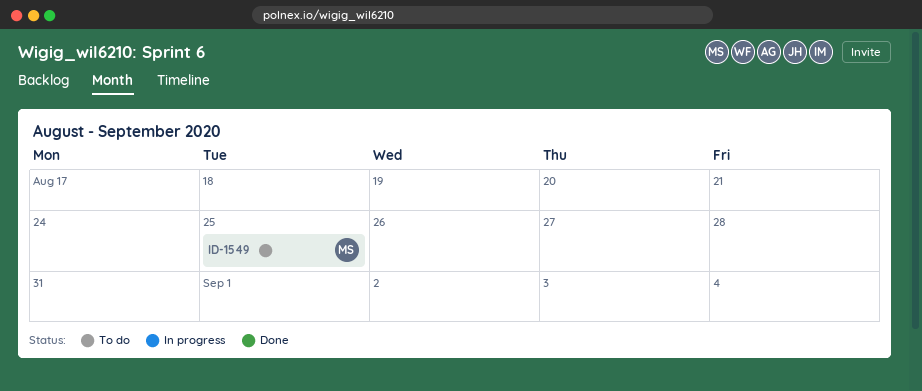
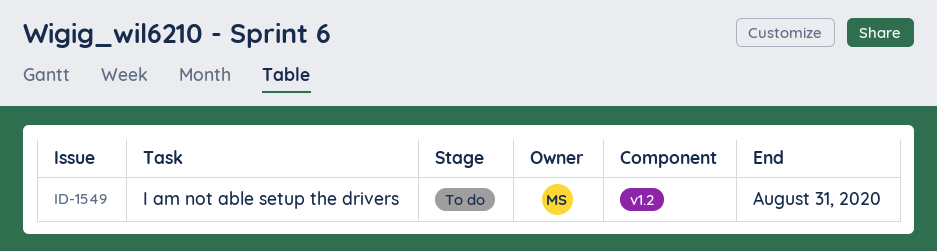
ID-1549, due: Aug 25 -> Aug 31

